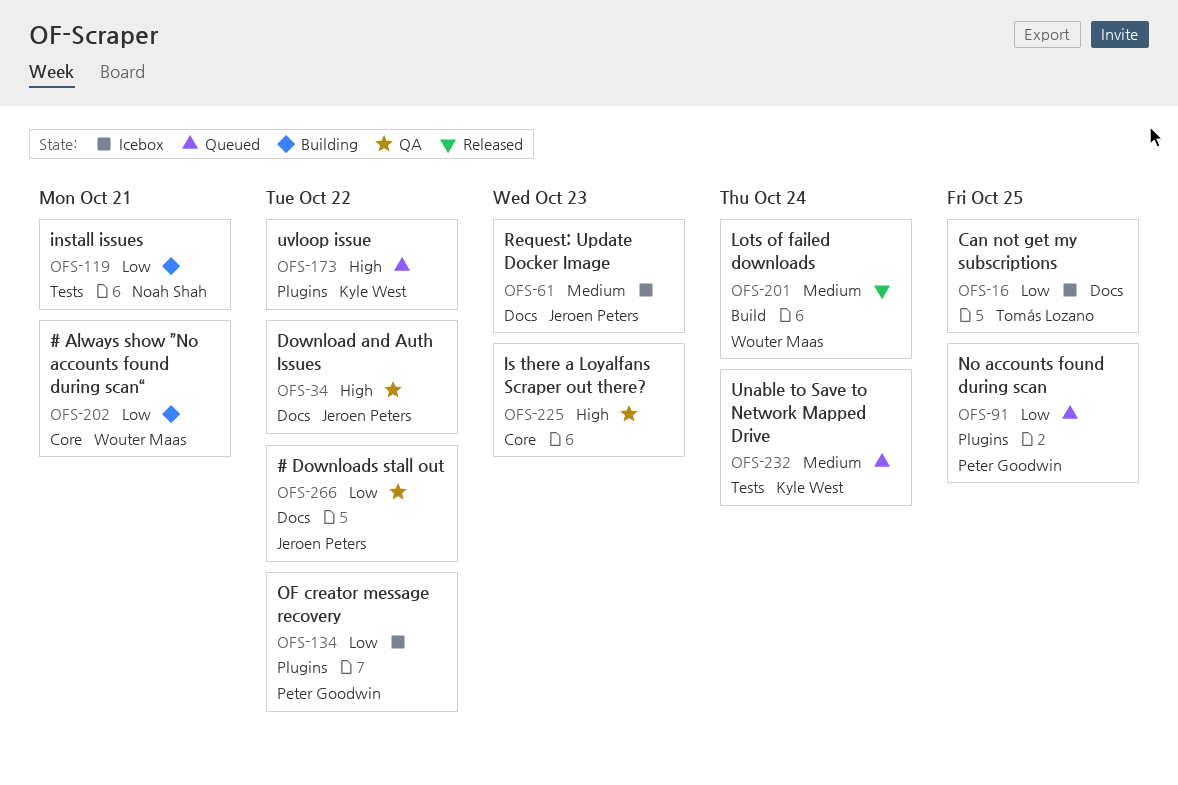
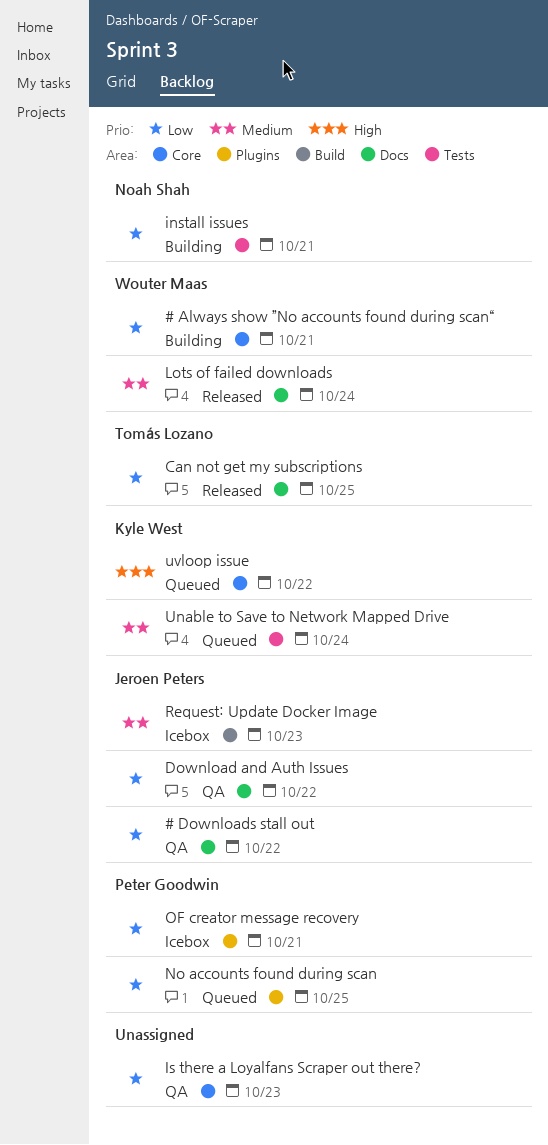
Can not get my subscriptions, status: Icebox -> Released
Download and Auth Issues, priority: High -> Low
Is there a Loyalfans Scraper out there?, priority: High -> Low
Lots of failed downloads, label: Build -> Docs
OF creator message recovery, due: Oct 22 -> Oct 21
Request: Update Docker Image, label: Docs -> Build
uvloop issue, label: Plugins -> Core

